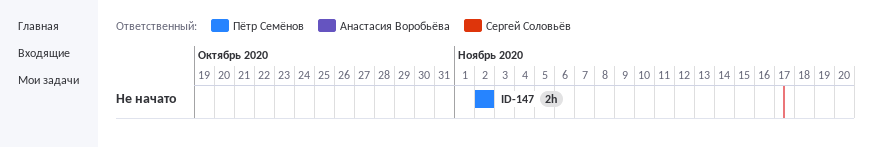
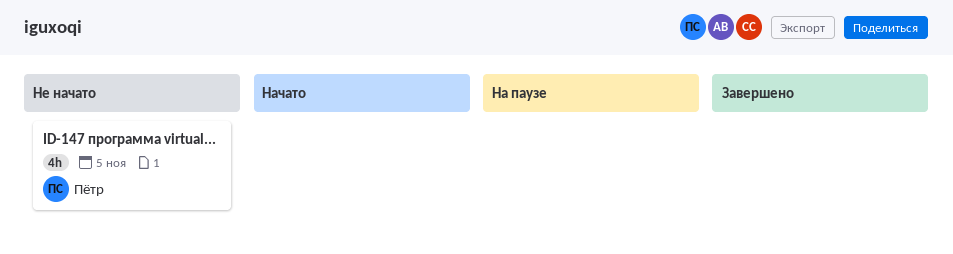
ID-147, estimate: 2h -> 4h
ID-147, due: Nov 2 -> Nov 5

